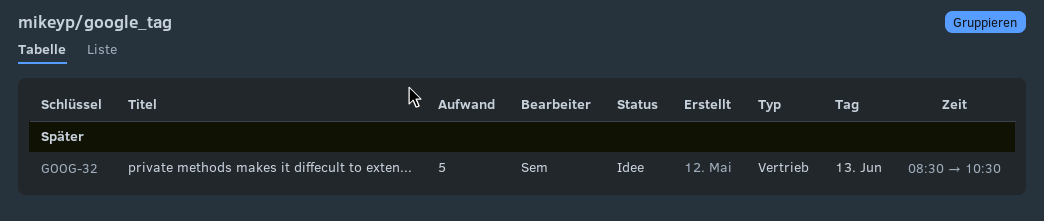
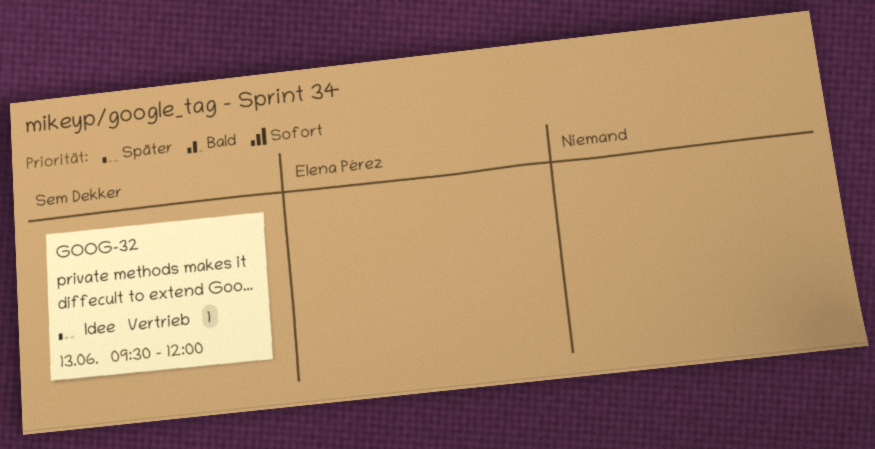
GOOG-32, estimate: 5 -> 1
GOOG-32, begins: 08:30 -> 09:30
GOOG-32, ends: 10:30 -> 12:00

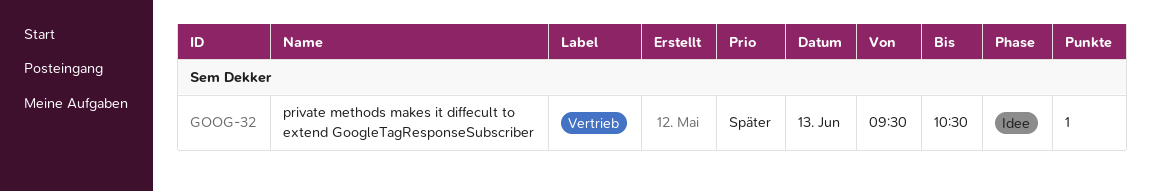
GOOG-32, ends: 12:00 -> 10:30

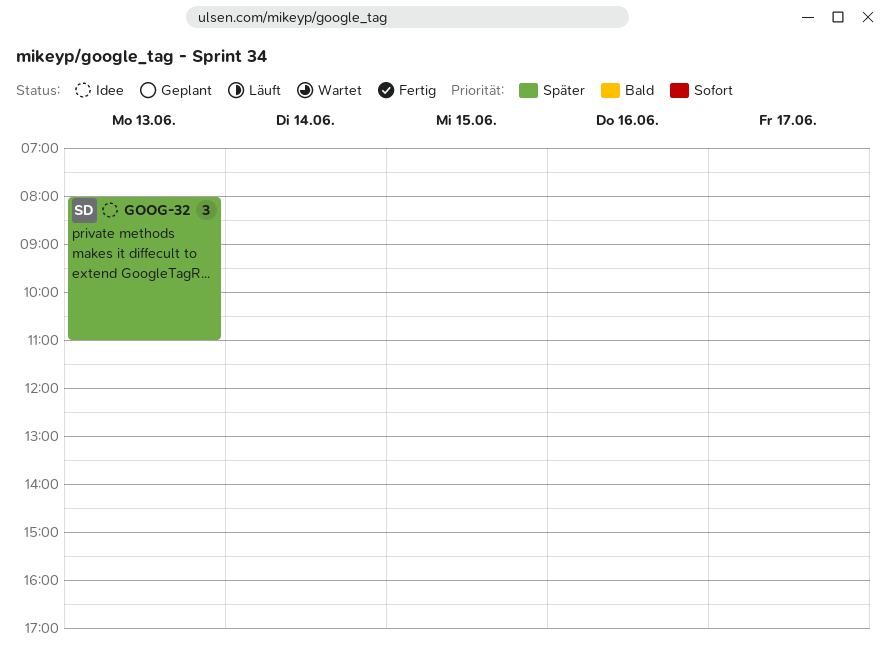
GOOG-32, estimate: 1 -> 3
GOOG-32, begins: 09:30 -> 08:00
GOOG-32, ends: 10:30 -> 11:00

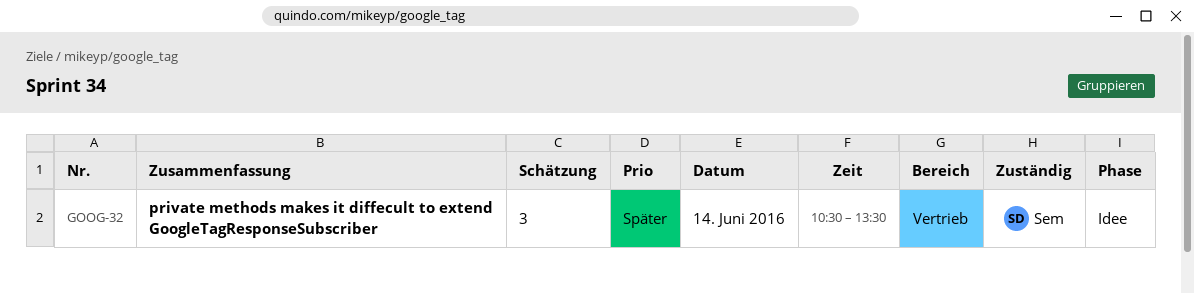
GOOG-32, day: Jun 13 -> Jun 14
GOOG-32, begins: 08:00 -> 10:30
GOOG-32, ends: 11:00 -> 13:30

